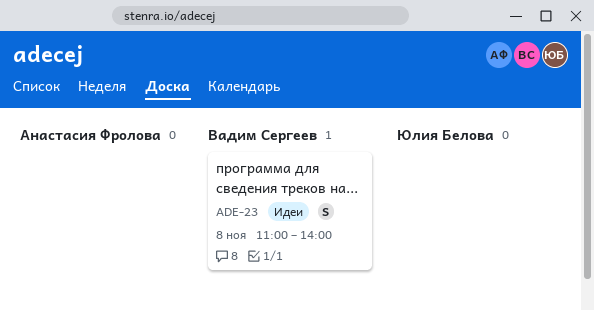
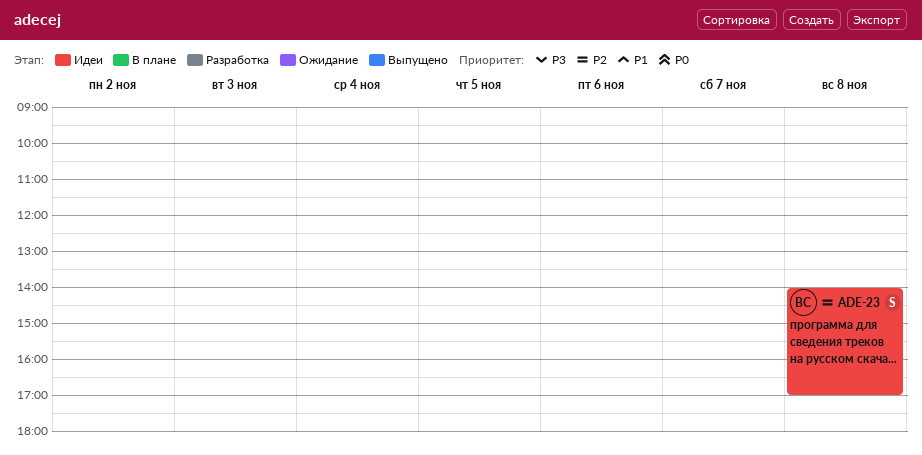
ADE-23, begins: 11:00 -> 14:00
ADE-23, ends: 14:00 -> 17:00

